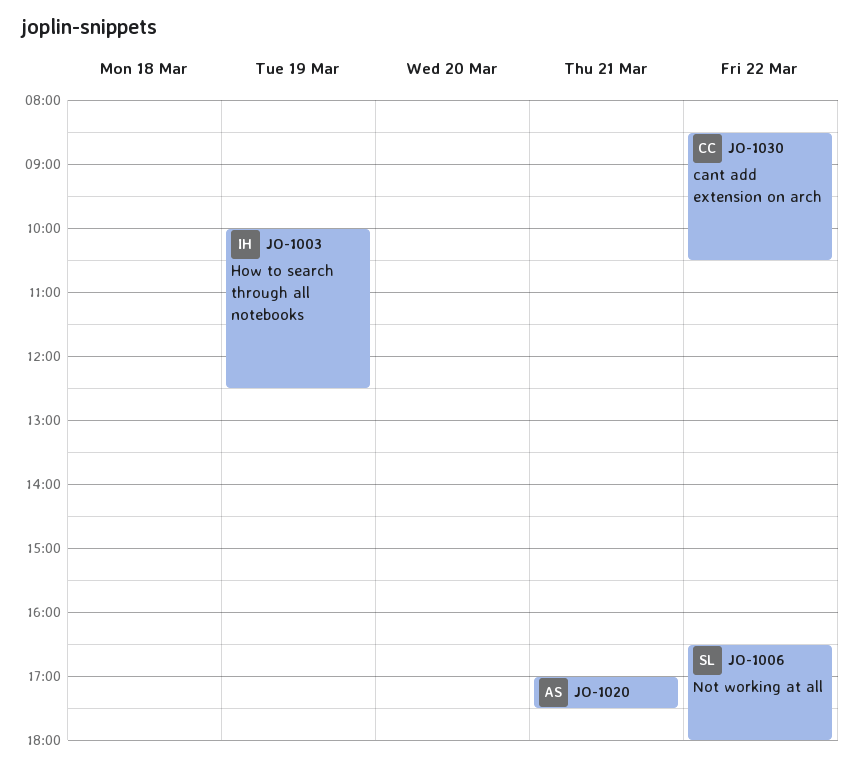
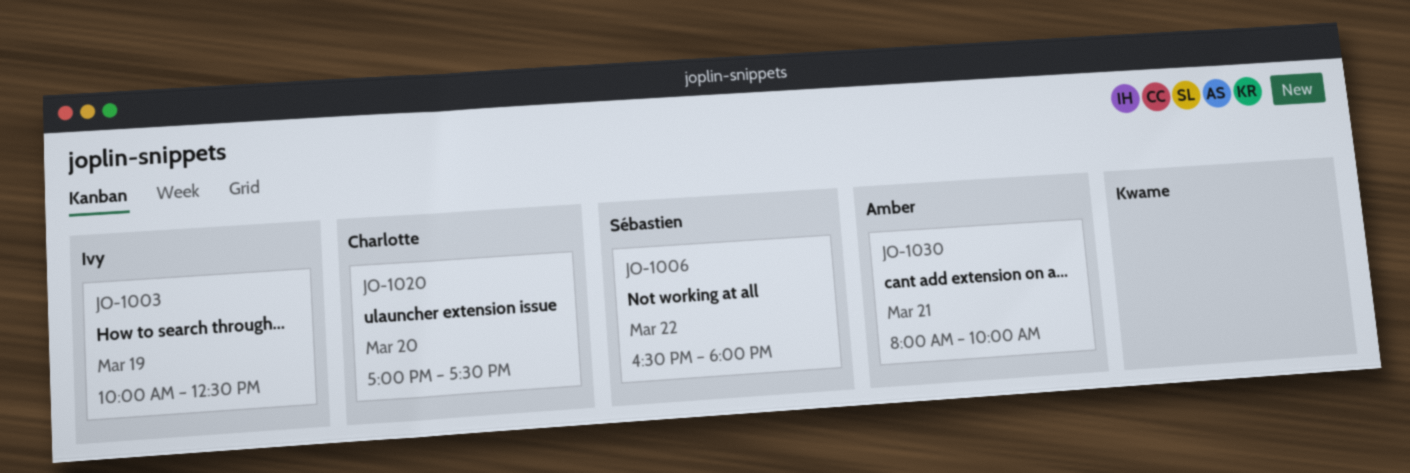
JO-1020, owner: Amber -> Charlotte
JO-1020, day: Mar 21 -> Mar 20
JO-1030, owner: Charlotte -> Amber
JO-1030, day: Mar 22 -> Mar 21
JO-1030, begins: 08:30 -> 08:00
JO-1030, ends: 10:30 -> 10:00

